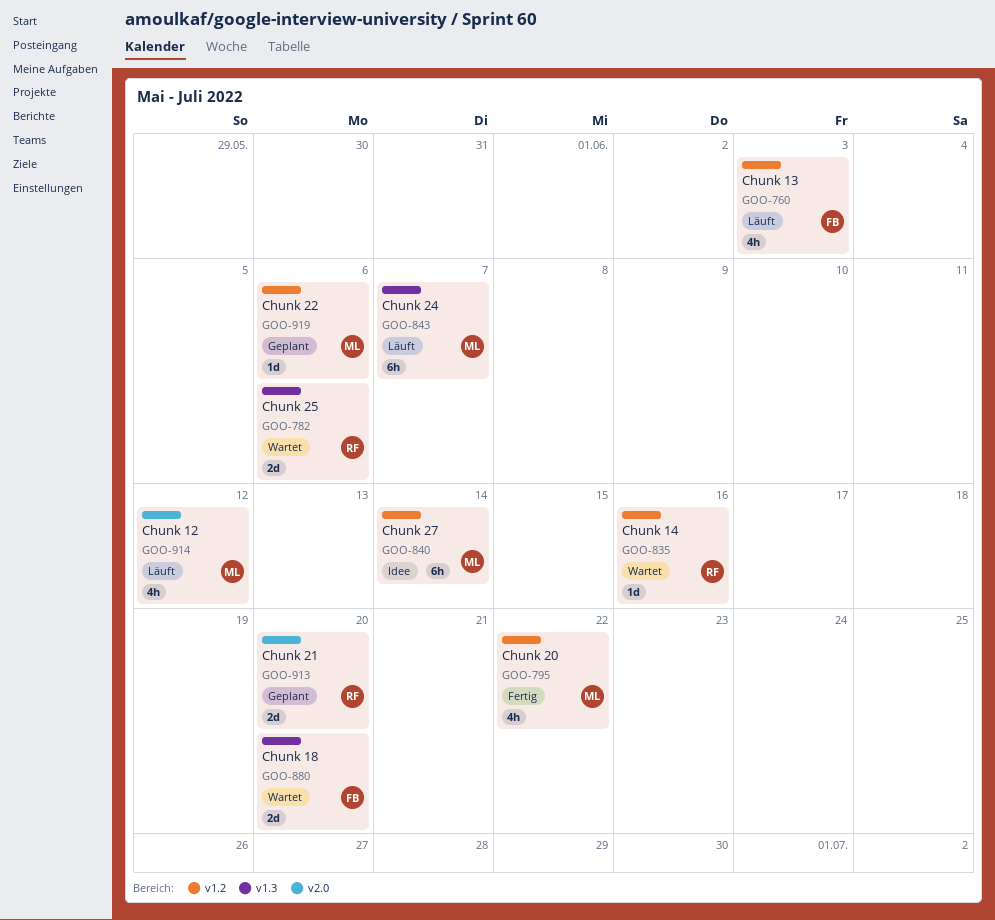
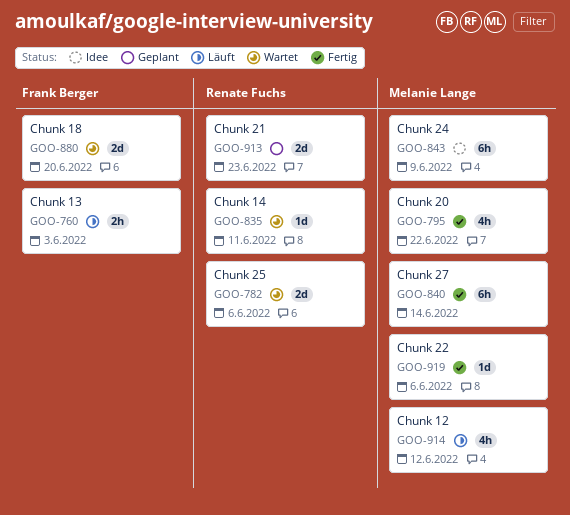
GOO-760, estimate: 4h -> 2h
GOO-835, due: Jun 16 -> Jun 11
GOO-840, status: Idee -> Fertig
GOO-843, status: Läuft -> Idee
GOO-843, due: Jun 7 -> Jun 9
GOO-913, due: Jun 20 -> Jun 23
GOO-919, status: Geplant -> Fertig

